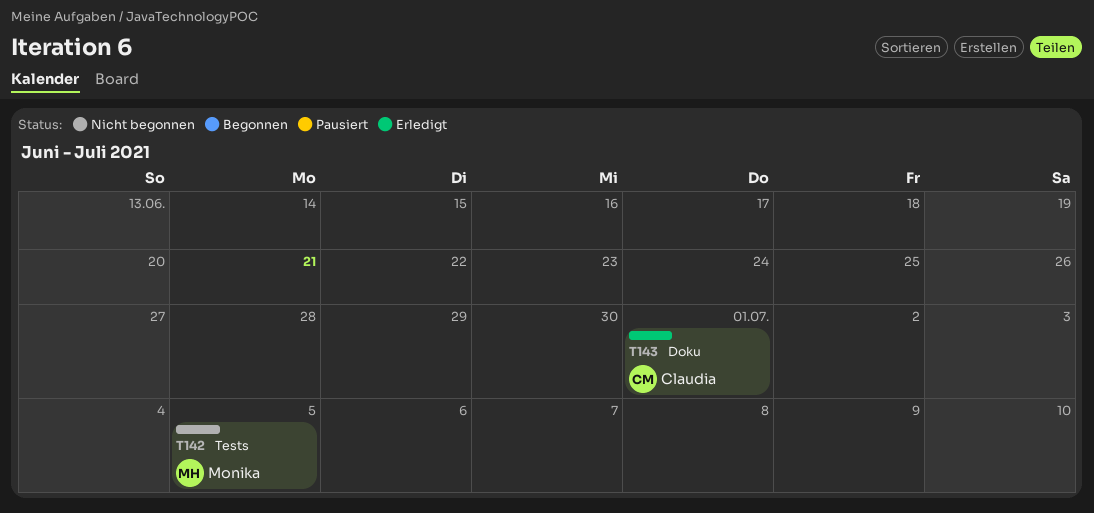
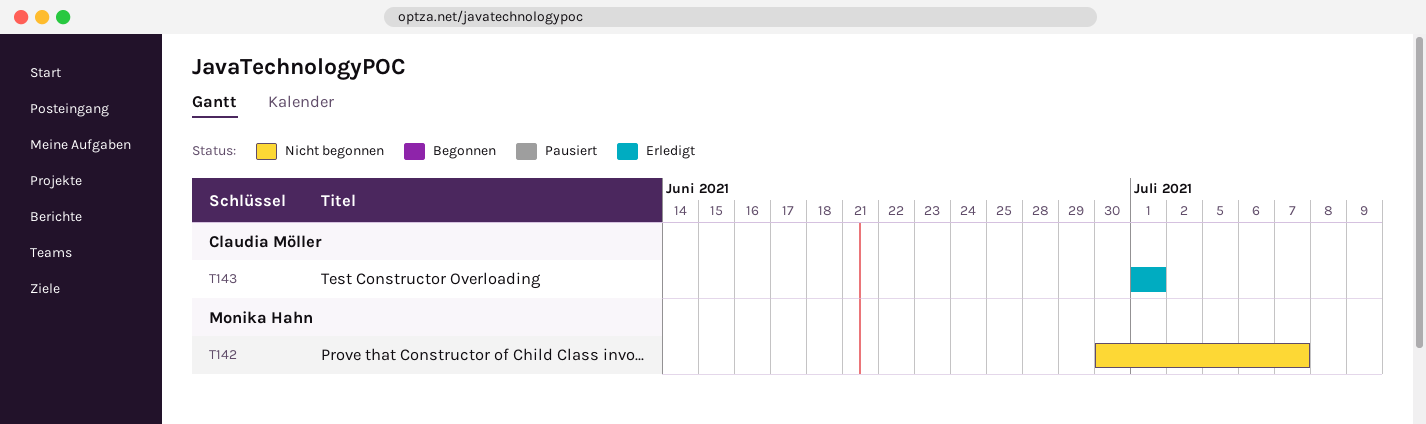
T142, due: Jul 5 -> Jul 7

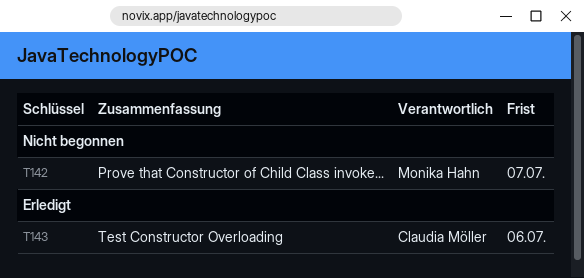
T143, due: Jul 1 -> Jul 6

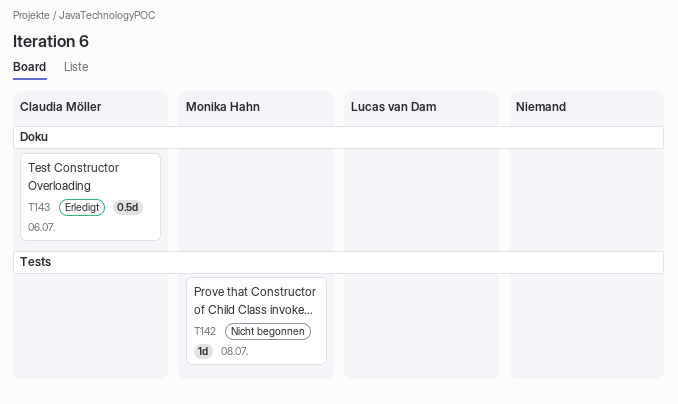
T142, due: Jul 7 -> Jul 8

